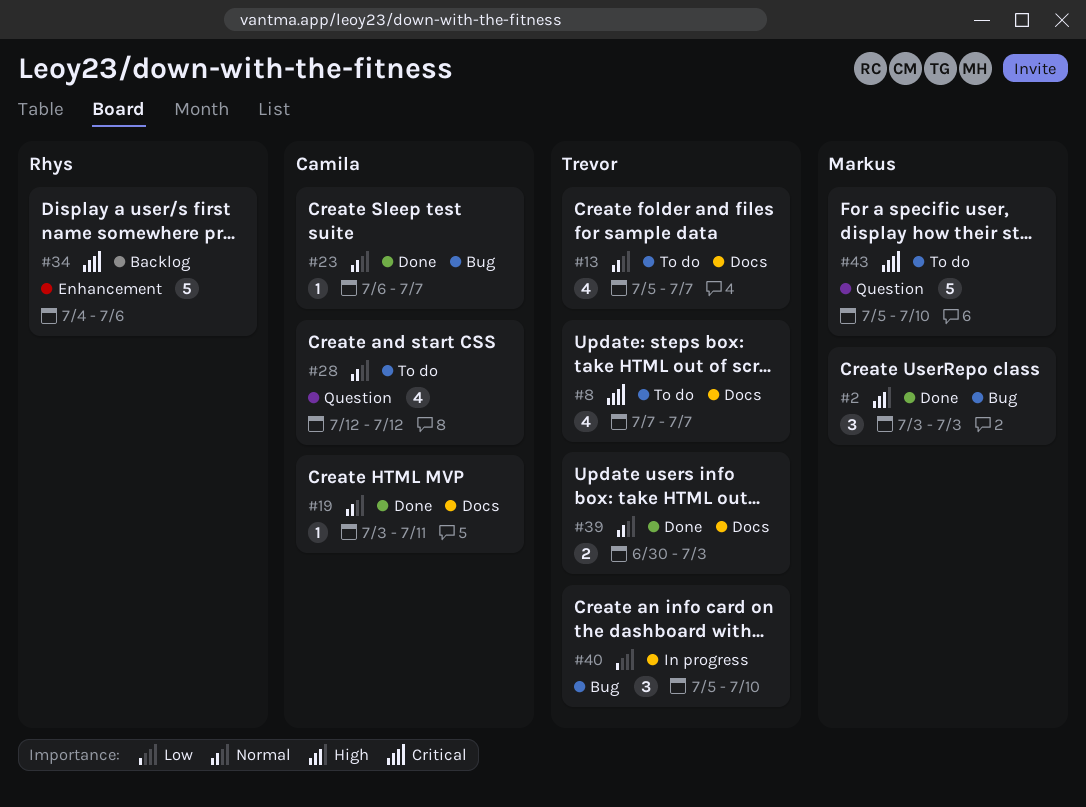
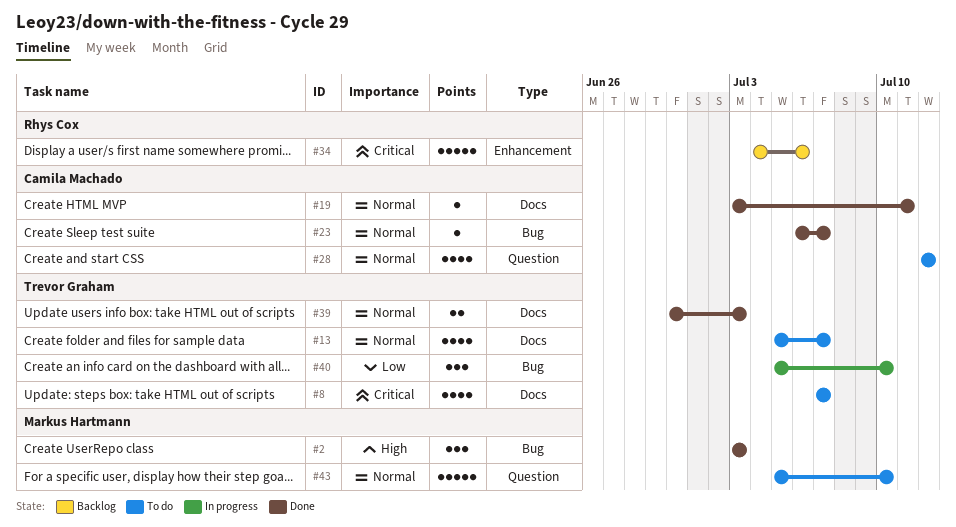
#43, priority: Critical -> Normal

